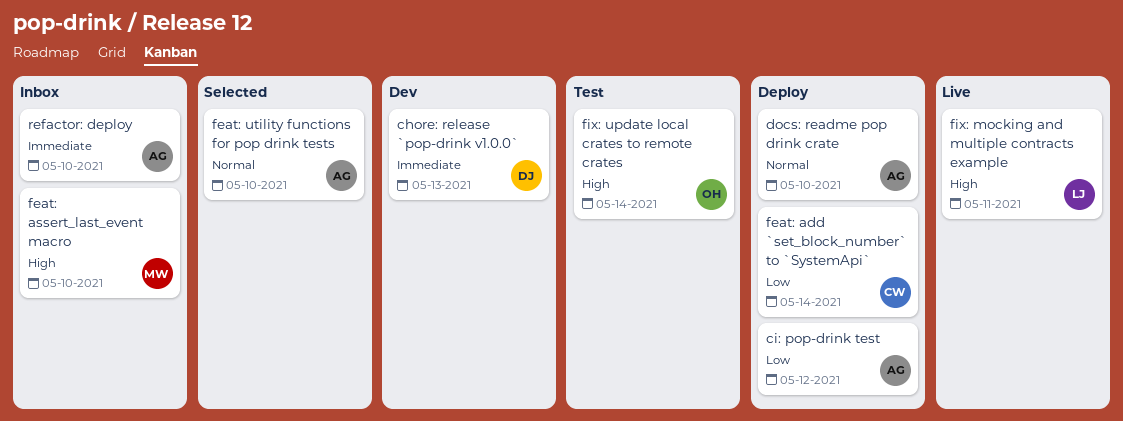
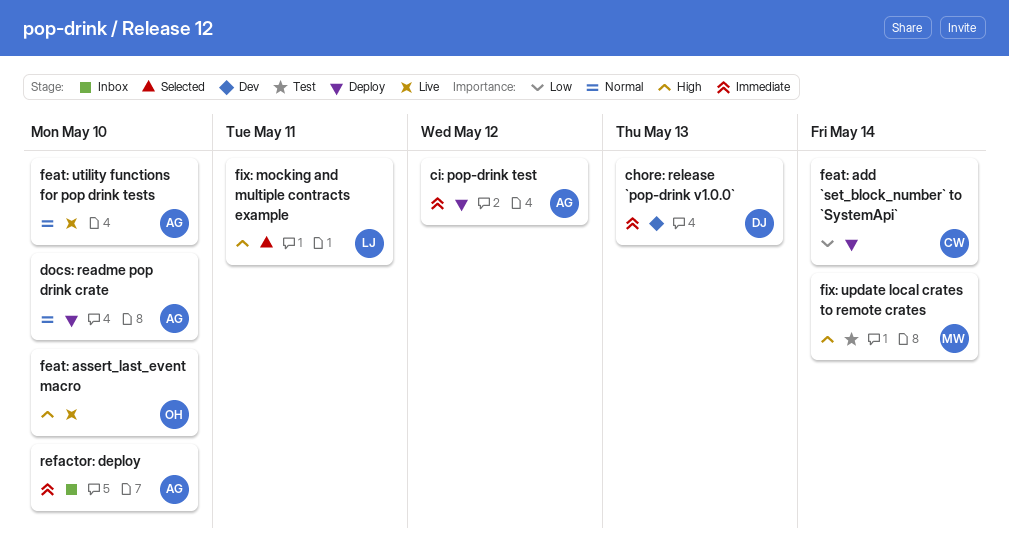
ci: pop-drink test, priority: Low -> Immediate
feat: assert_last_event macro, status: Inbox -> Live
feat: assert_last_event macro, owner: MW -> OH
feat: utility functions for pop drink tests, status: Selected -> Live
fix: mocking and multiple contracts example, status: Live -> Selected
fix: update local crates to remote crates, owner: OH -> MW

